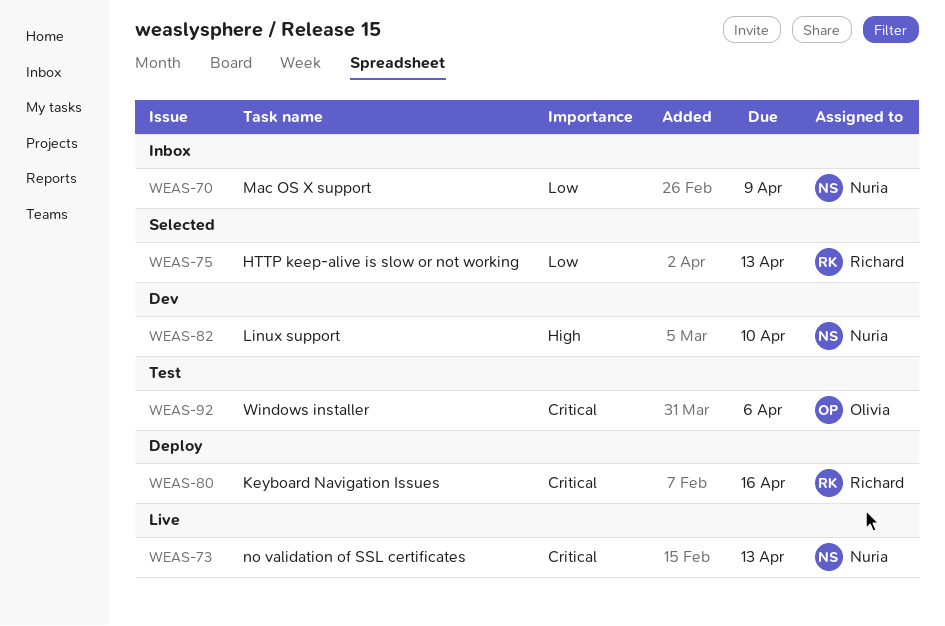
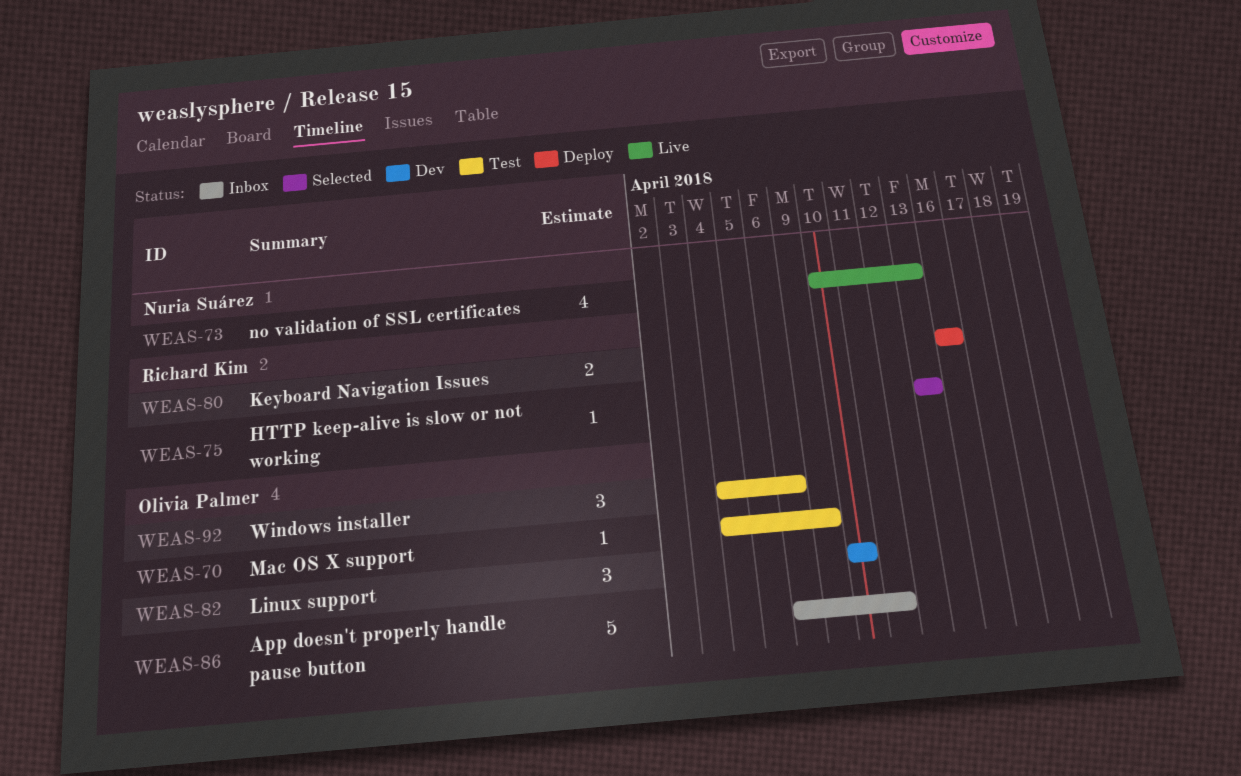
WEAS-70, status: Inbox -> Test
WEAS-70, owner: Nuria Suárez -> Olivia Palmer
WEAS-82, owner: Nuria Suárez -> Olivia Palmer
WEAS-86: none -> present

